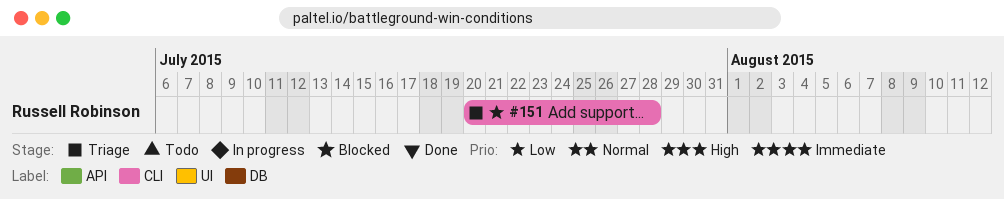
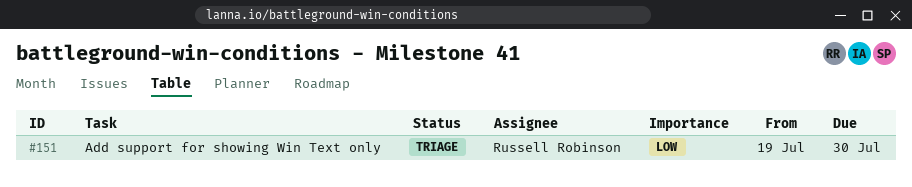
#151, start: Jul 20 -> Jul 19
#151, due: Jul 28 -> Jul 30

